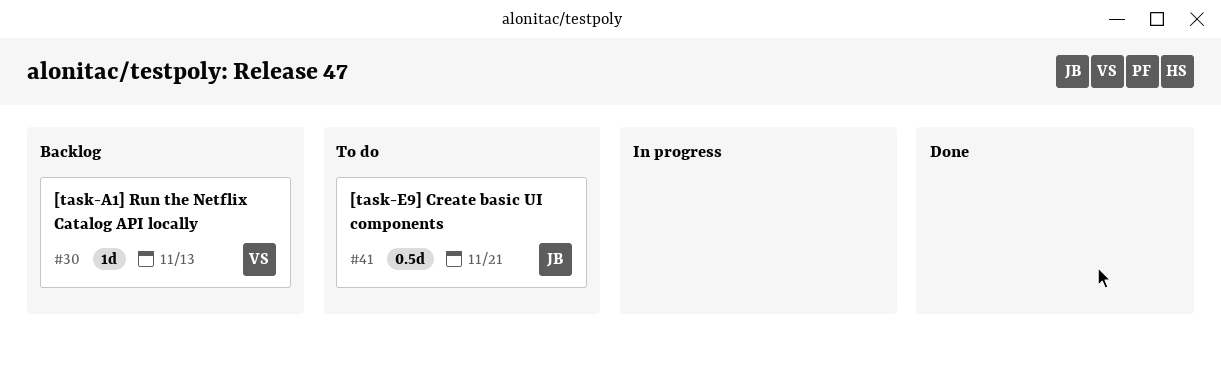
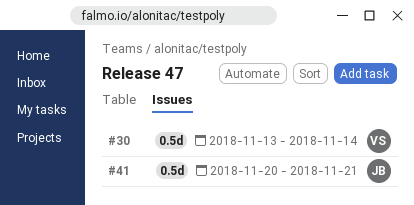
#30, estimate: 1d -> 0.5d
#30, due: Nov 13 -> Nov 14

